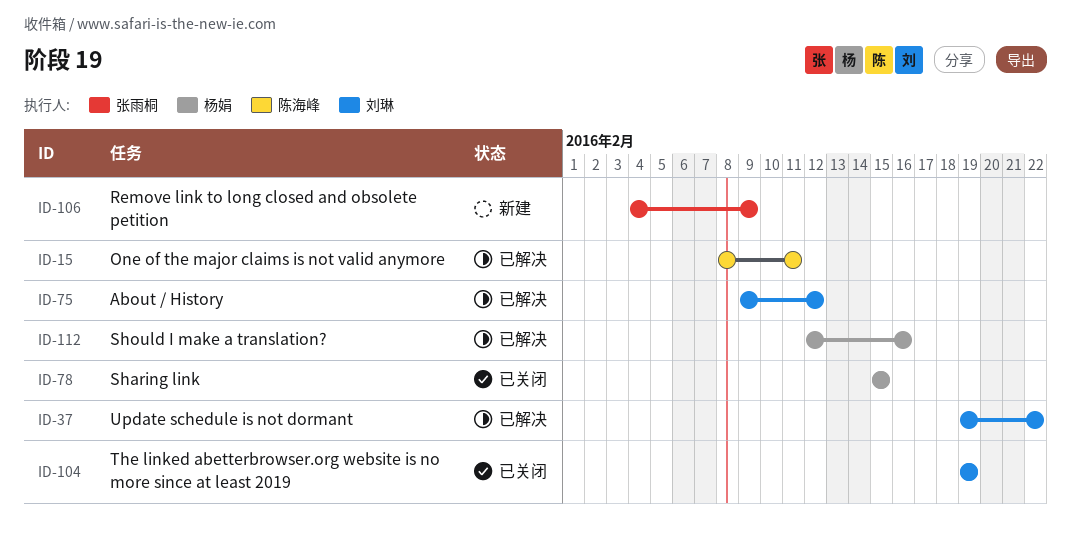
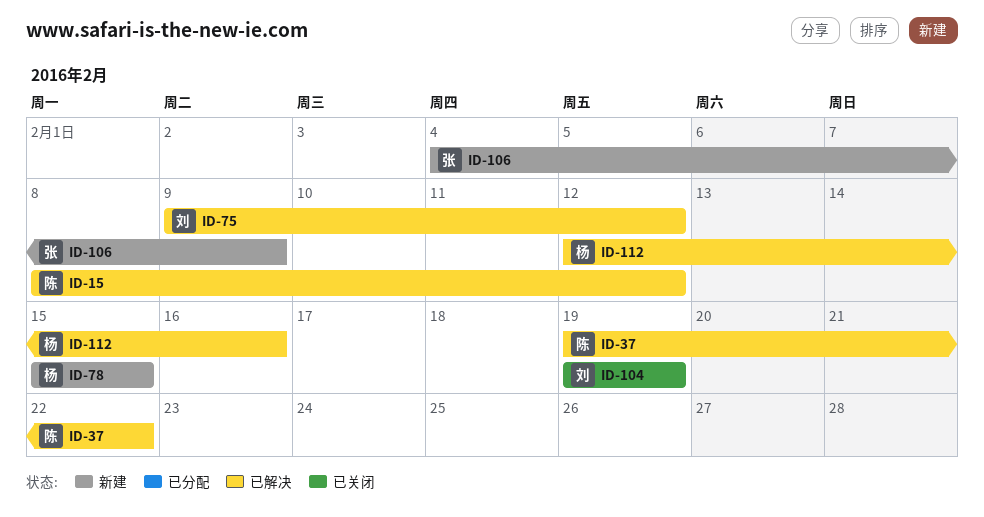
ID-15, due: Feb 11 -> Feb 12
ID-37, owner: 刘琳 -> 陈海峰
ID-78, status: 已关闭 -> 新建

